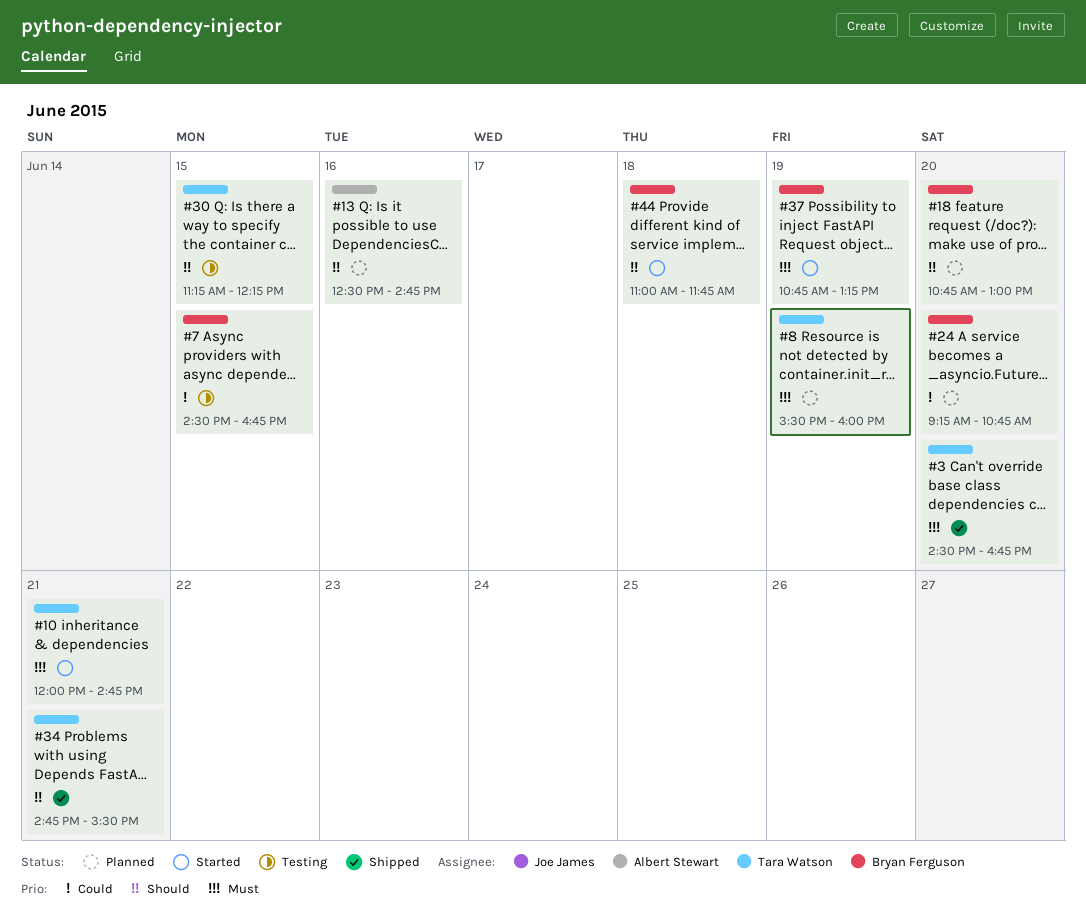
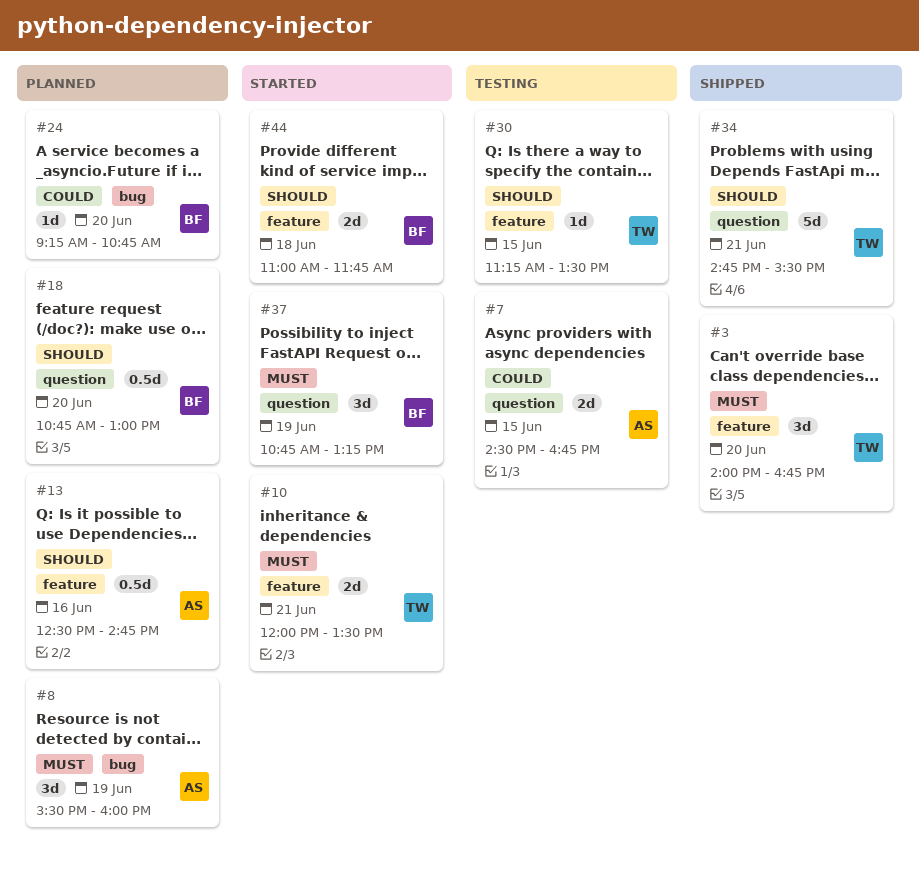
#3, begins: 14:30 -> 14:00
#7, owner: Bryan Ferguson -> Albert Stewart
#8, owner: Tara Watson -> Albert Stewart
#10, ends: 14:45 -> 13:30
#30, ends: 12:15 -> 13:30

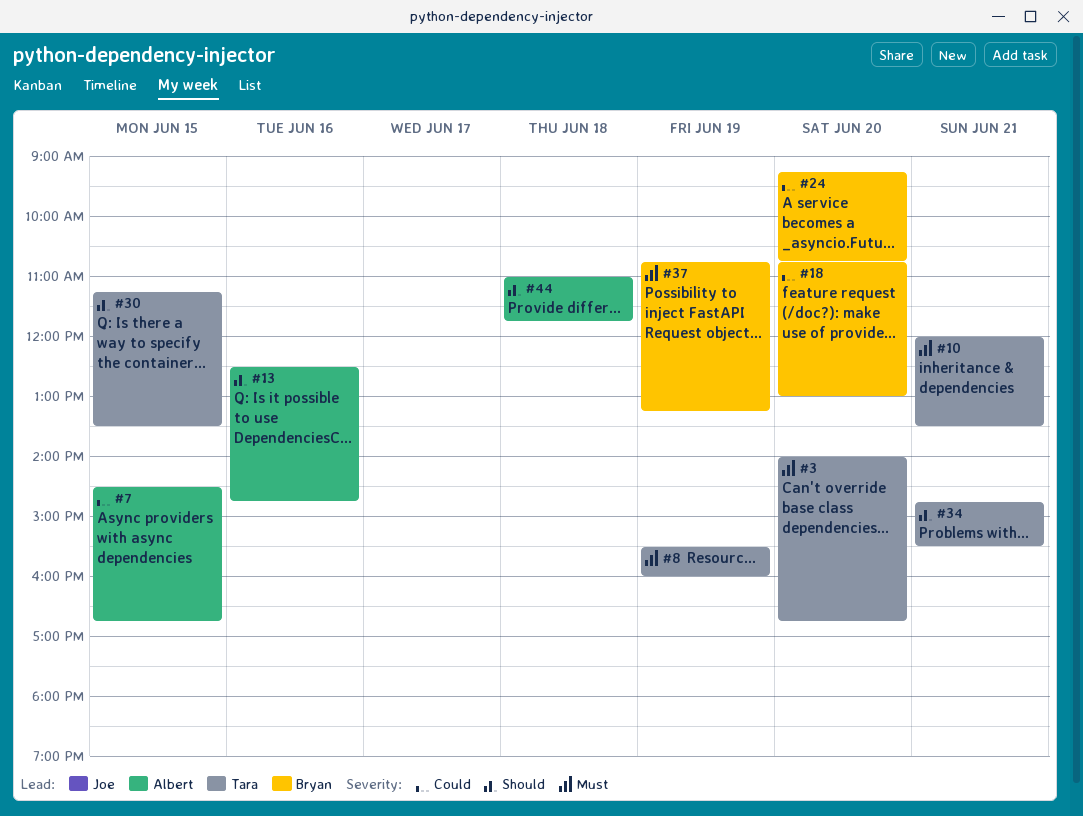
#8, owner: Albert -> Tara
#18, priority: Should -> Could
#44, owner: Bryan -> Albert

